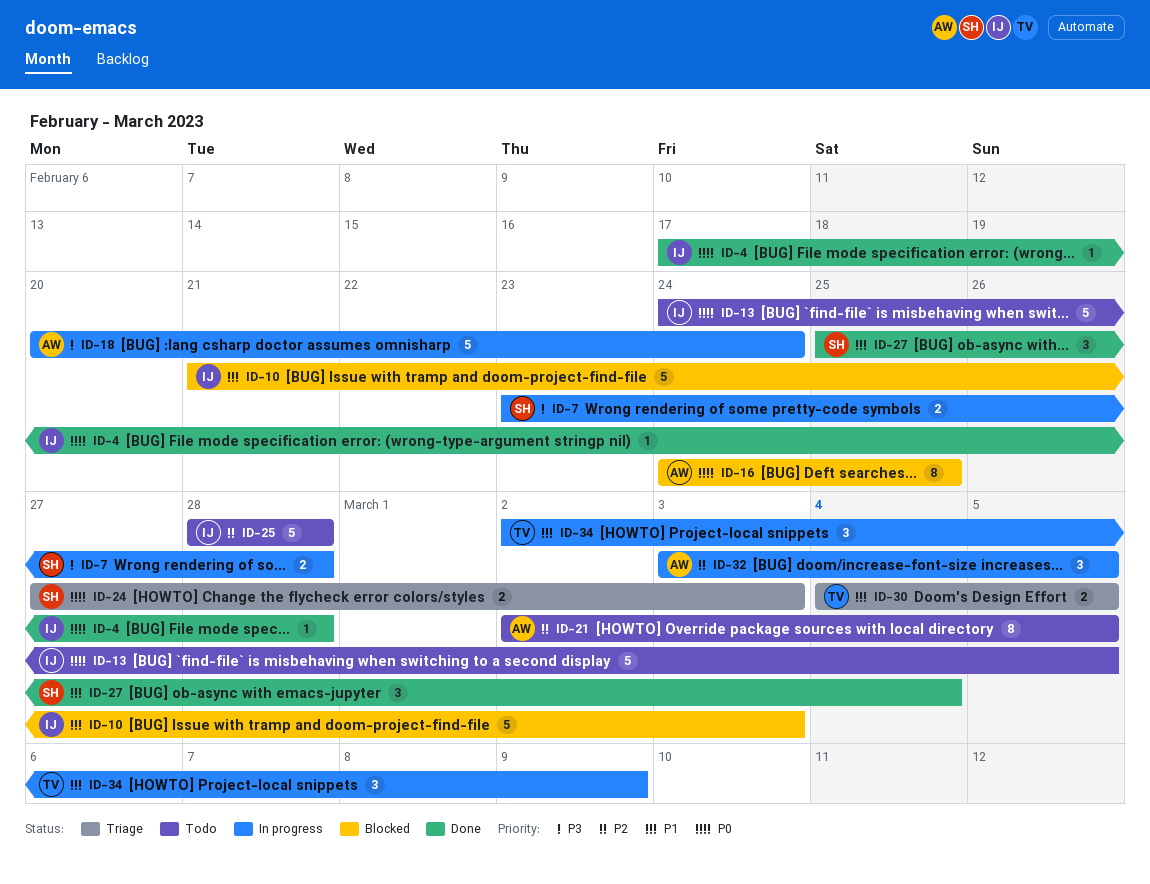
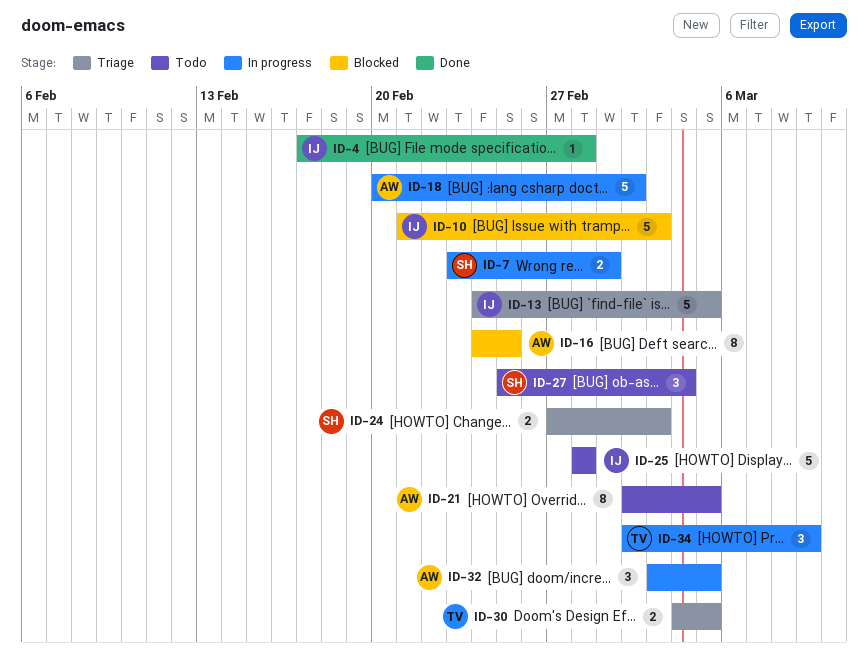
ID-7, due: Feb 28 -> Mar 1
ID-13, status: Todo -> Triage
ID-18, due: Feb 24 -> Mar 2
ID-27, status: Done -> Todo

